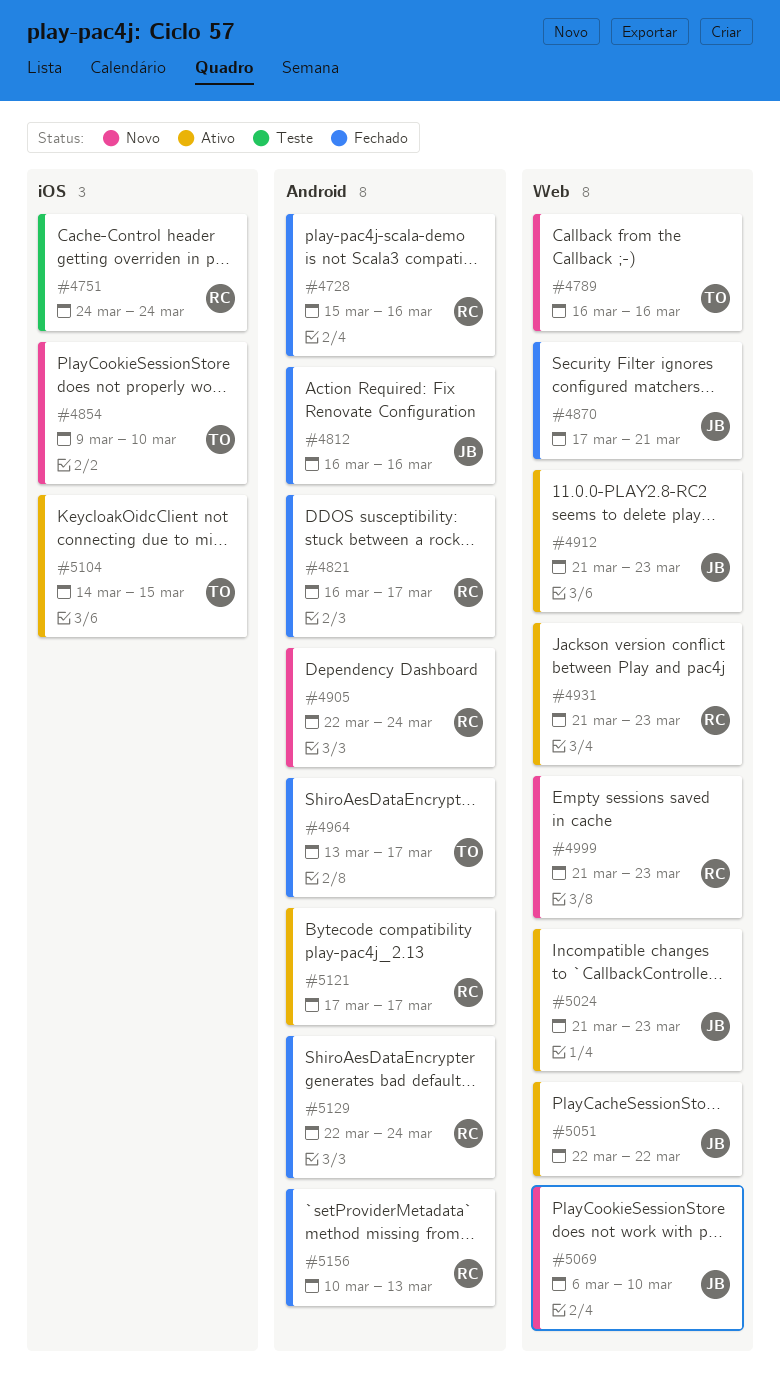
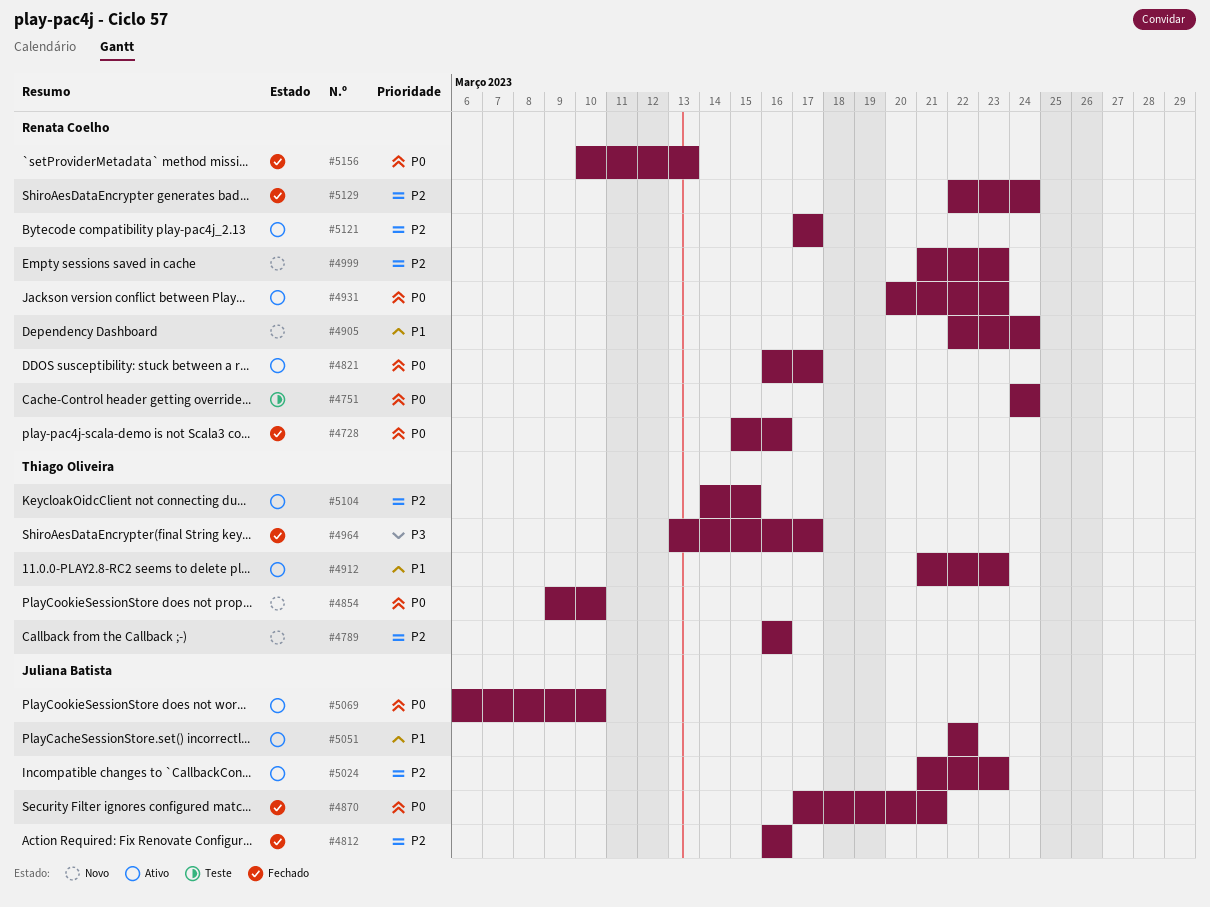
#4821, status: Fechado -> Ativo
#4912, owner: Juliana Batista -> Thiago Oliveira
#4931, start: Mar 21 -> Mar 20
#5069, status: Novo -> Ativo

